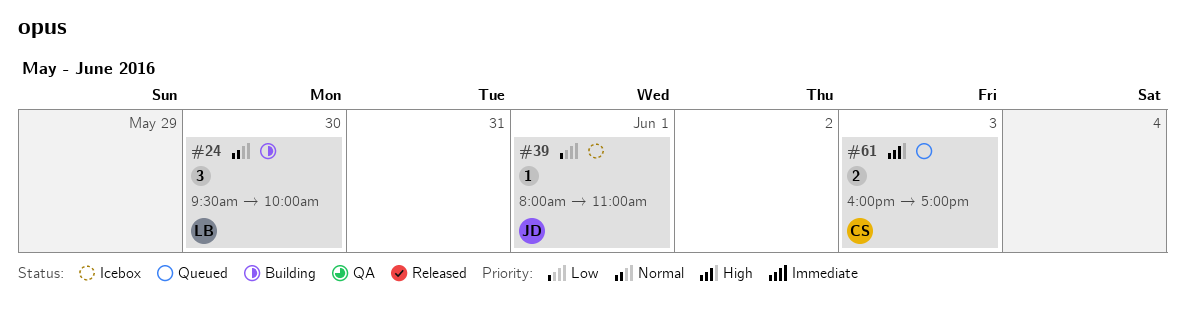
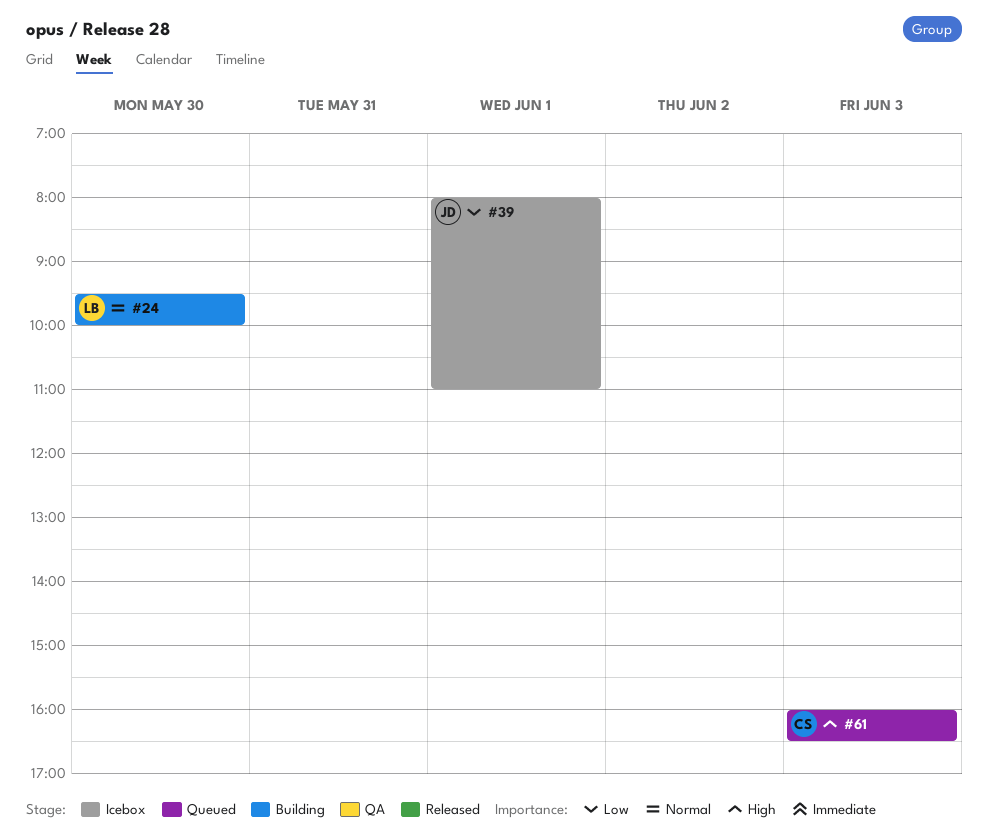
#61, ends: 17:00 -> 16:30

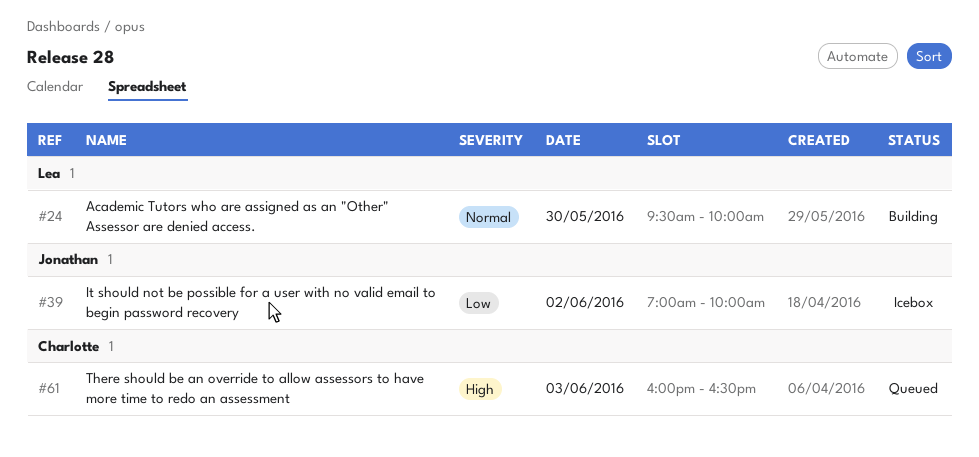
#39, day: Jun 1 -> Jun 2
#39, begins: 08:00 -> 07:00
#39, ends: 11:00 -> 10:00

